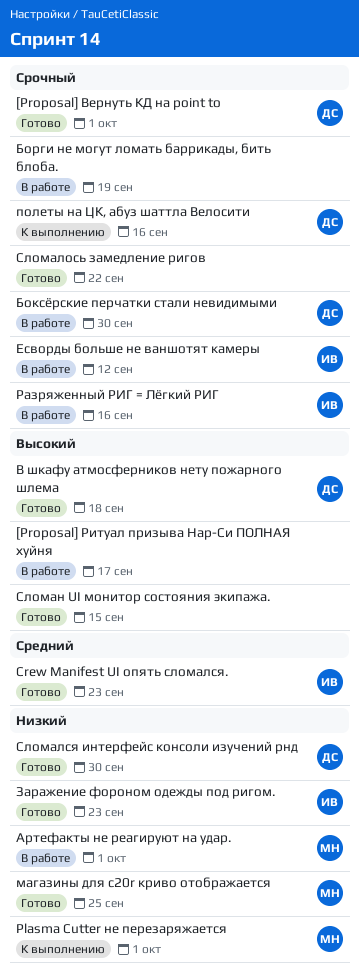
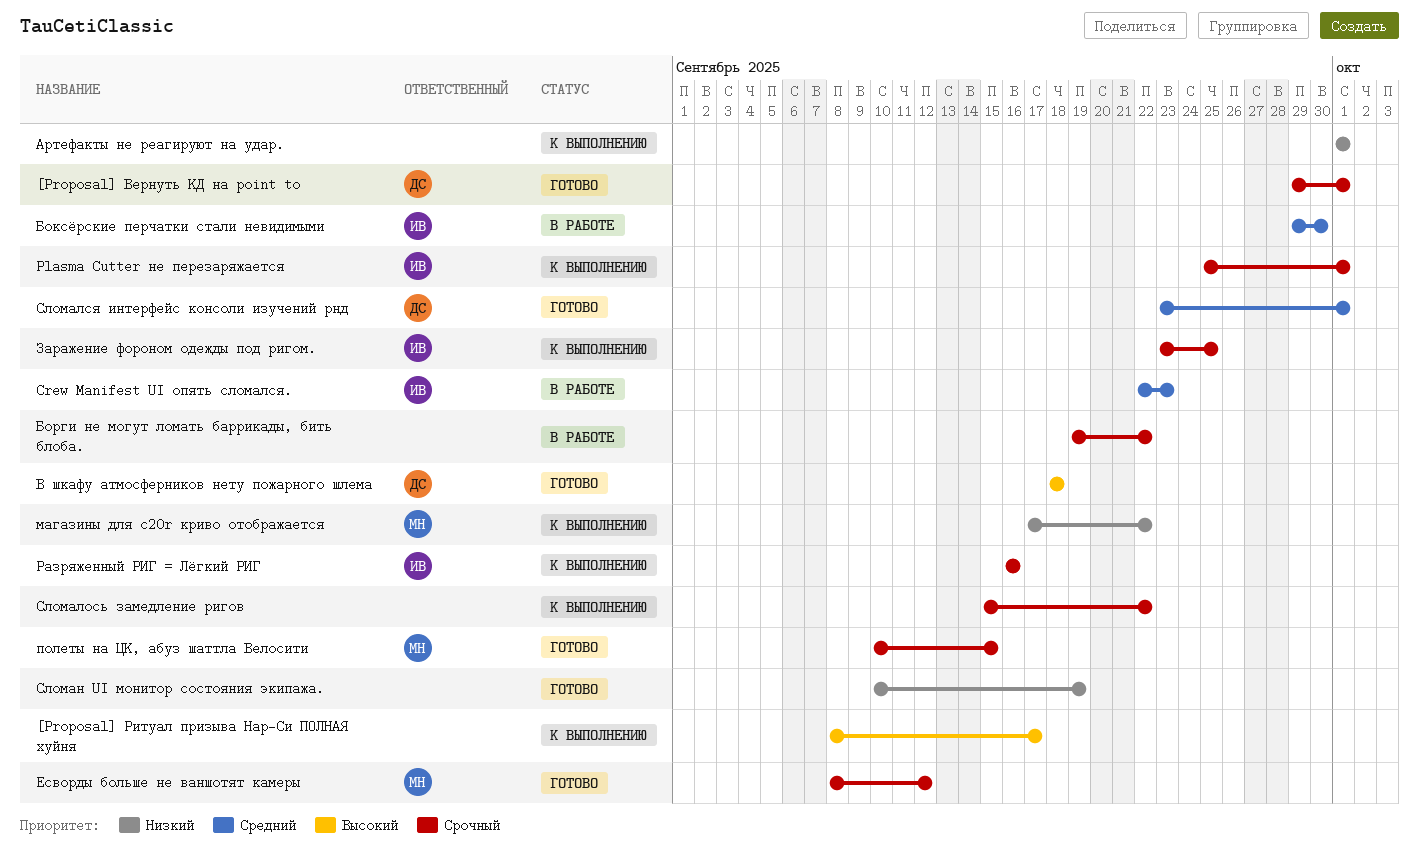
[Proposal] Ритуал призыва Нар-Си ПОЛНАЯ хуйня, status: В работе -> К выполнению
Crew Manifest UI опять сломался., status: Готово -> В работе
Plasma Cutter не перезаряжается, owner: МН -> ИВ
Plasma Cutter не перезаряжается, priority: Низкий -> Срочный
Артефакты не реагируют на удар., status: В работе -> К выполнению
Артефакты не реагируют на удар., owner: МН -> none
Боксёрские перчатки стали невидимыми, owner: ДС -> ИВ
Боксёрские перчатки стали невидимыми, priority: Срочный -> Средний
Борги не могут ломать баррикады, бить блоба., due: Sep 19 -> Sep 22
Есворды больше не ваншотят камеры, status: В работе -> Готово
Есворды больше не ваншотят камеры, owner: ИВ -> МН
Заражение фороном одежды под ригом., status: Готово -> К выполнению
Заражение фороном одежды под ригом., priority: Низкий -> Срочный
Заражение фороном одежды под ригом., due: Sep 23 -> Sep 25
магазины для с20r криво отображается, status: Готово -> К выполнению
магазины для с20r криво отображается, due: Sep 25 -> Sep 22
полеты на ЦК, абуз шаттла Велосити, status: К выполнению -> Готово
полеты на ЦК, абуз шаттла Велосити, owner: ДС -> МН
полеты на ЦК, абуз шаттла Велосити, due: Sep 16 -> Sep 15
Разряженный РИГ = Лёгкий РИГ, status: В работе -> К выполнению
Сломалось замедление ригов, status: Готово -> К выполнению
Сломался интерфейс консоли изучений рнд, priority: Низкий -> Средний
Сломался интерфейс консоли изучений рнд, due: Sep 30 -> Oct 1
Сломан UI монитор состояния экипажа., priority: Высокий -> Низкий
Сломан UI монитор состояния экипажа., due: Sep 15 -> Sep 19

